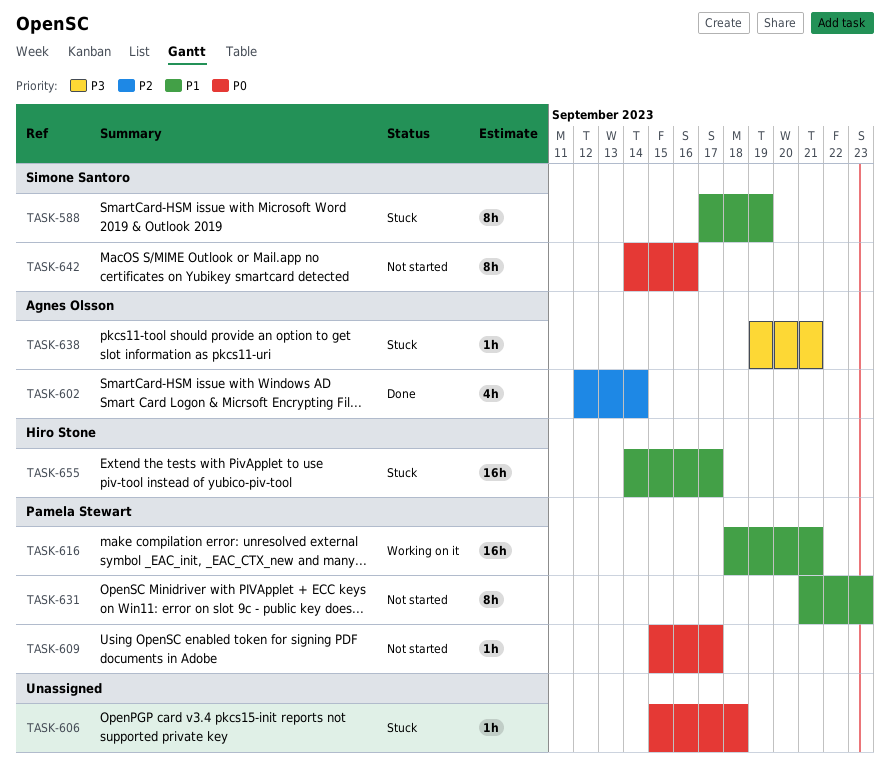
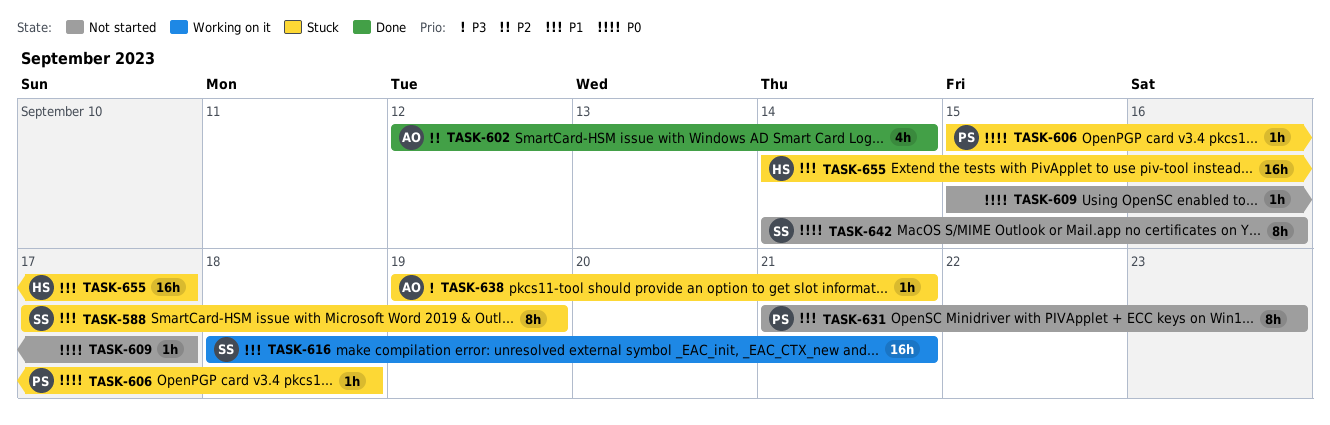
TASK-606, owner: none -> Pamela Stewart
TASK-609, owner: Pamela Stewart -> none
TASK-616, owner: Pamela Stewart -> Simone Santoro

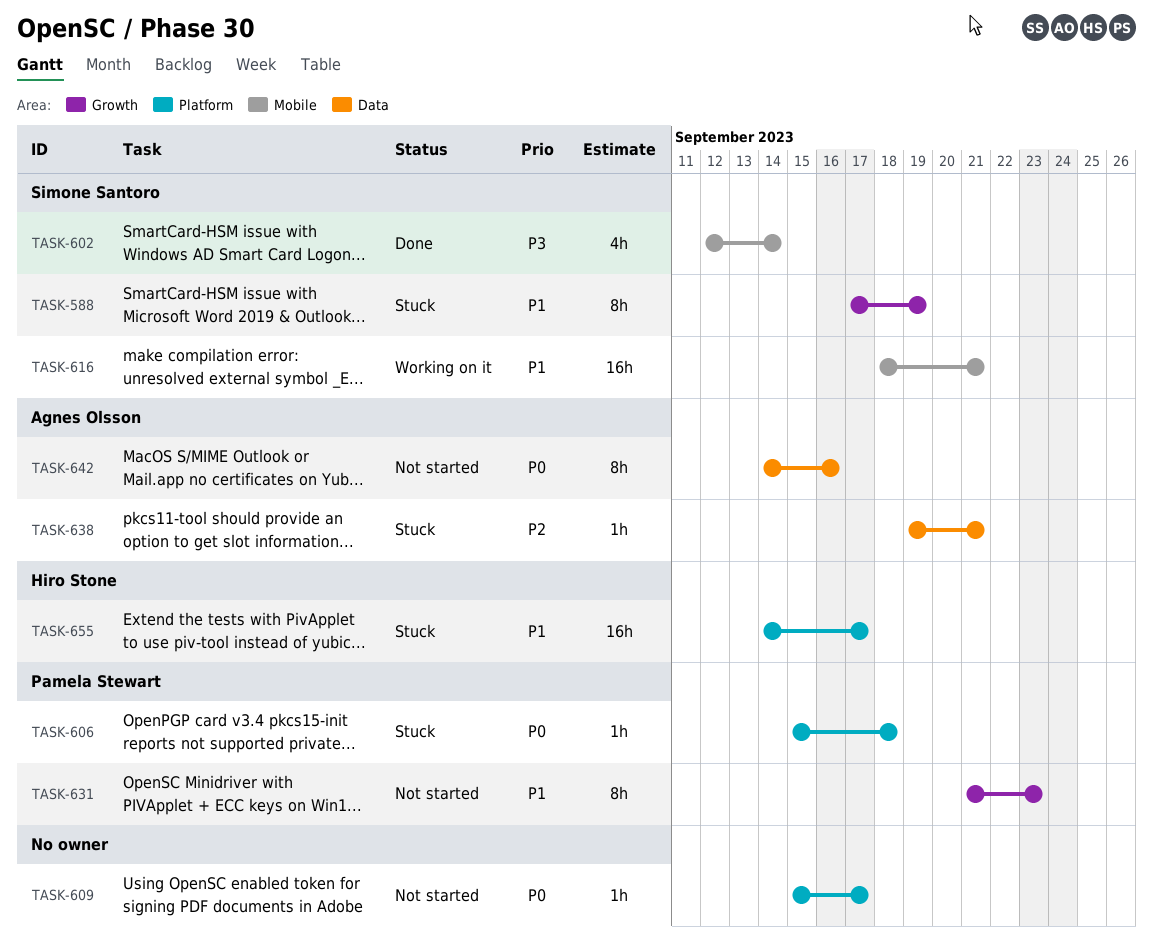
TASK-602, owner: Agnes Olsson -> Simone Santoro
TASK-602, priority: P2 -> P3
TASK-638, priority: P3 -> P2
TASK-642, owner: Simone Santoro -> Agnes Olsson

